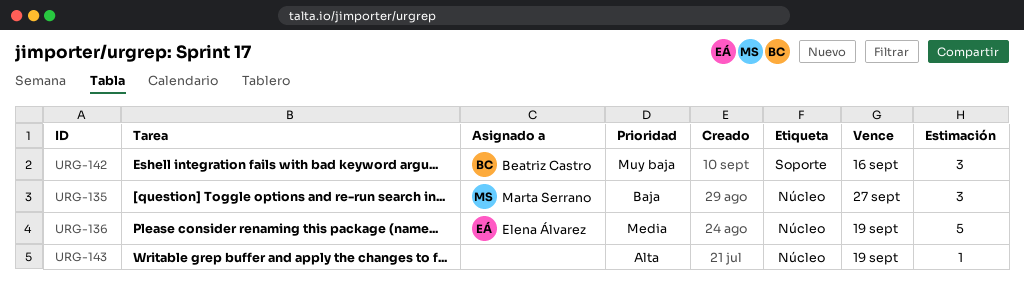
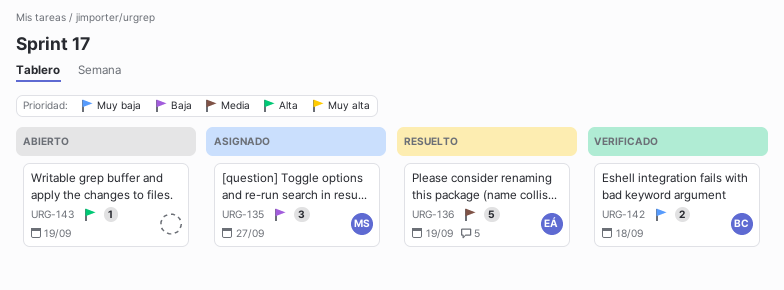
URG-142, estimate: 3 -> 2
URG-142, due: Sep 16 -> Sep 18

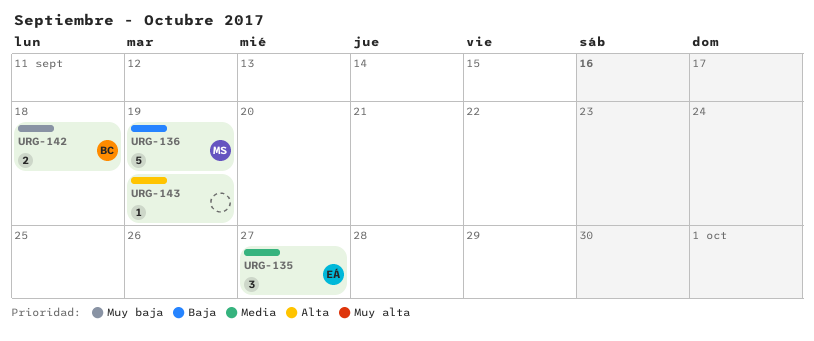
URG-135, owner: MS -> EÁ
URG-135, priority: Baja -> Media
URG-136, owner: EÁ -> MS
URG-136, priority: Media -> Baja

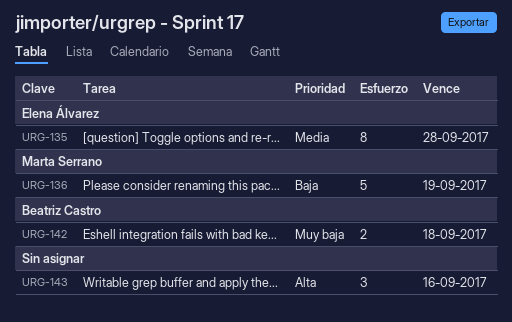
URG-135, estimate: 3 -> 8
URG-135, due: Sep 27 -> Sep 28
URG-143, estimate: 1 -> 3
URG-143, due: Sep 19 -> Sep 16

